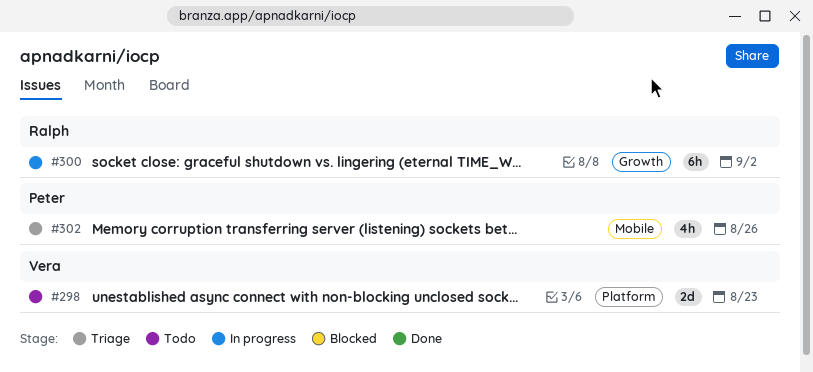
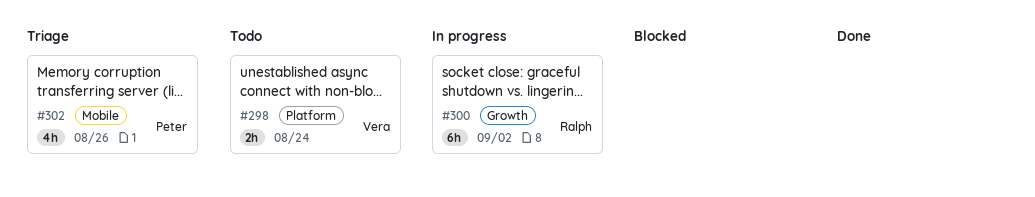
#298, estimate: 2d -> 2h
#298, due: Aug 23 -> Aug 24

